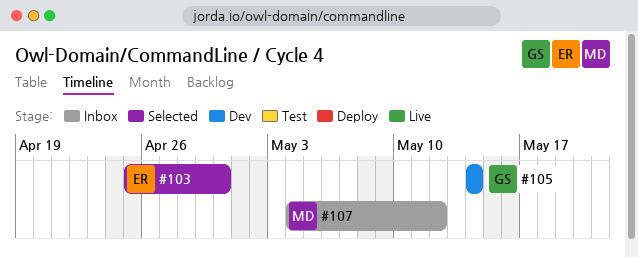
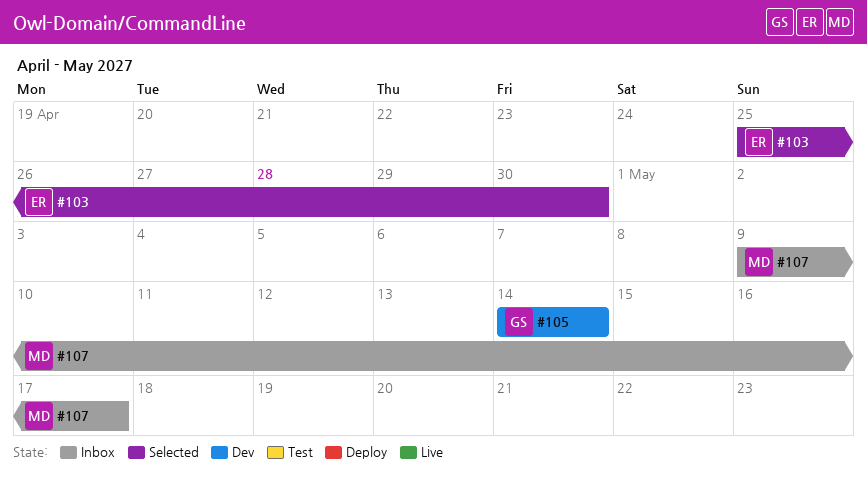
#107, start: May 4 -> May 9
#107, due: May 12 -> May 17

